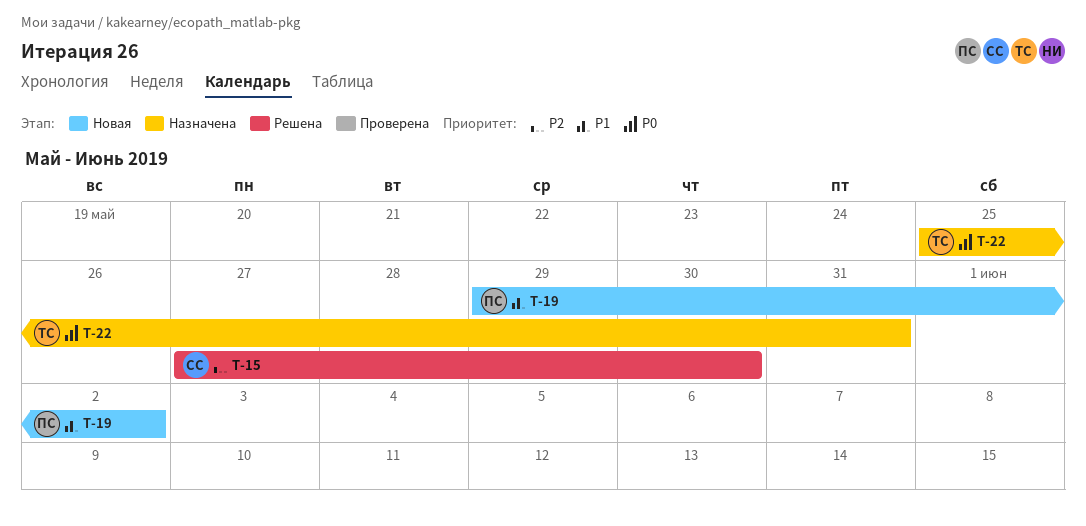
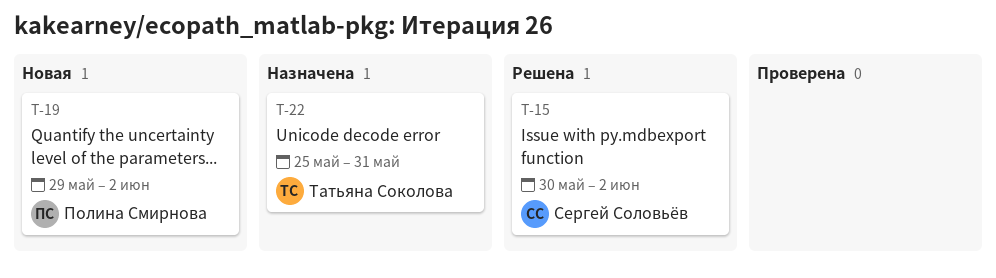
T-15, start: May 27 -> May 30
T-15, due: May 30 -> Jun 2

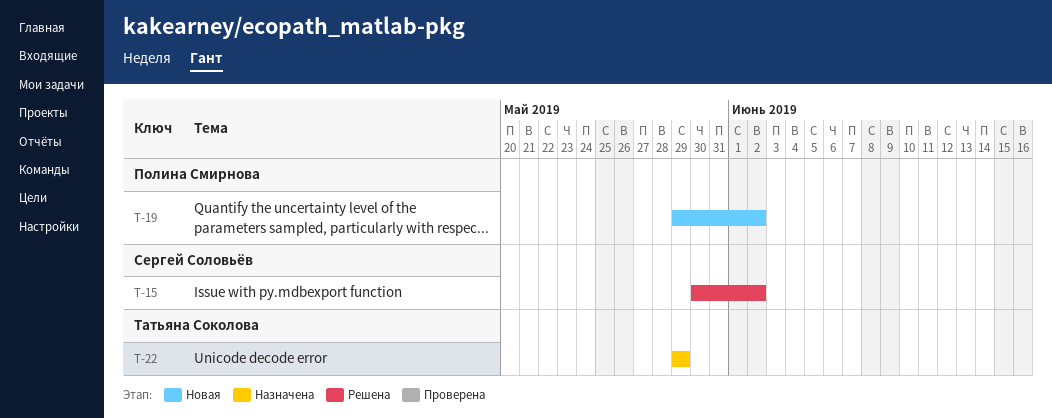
T-22, start: May 25 -> May 29
T-22, due: May 31 -> May 29

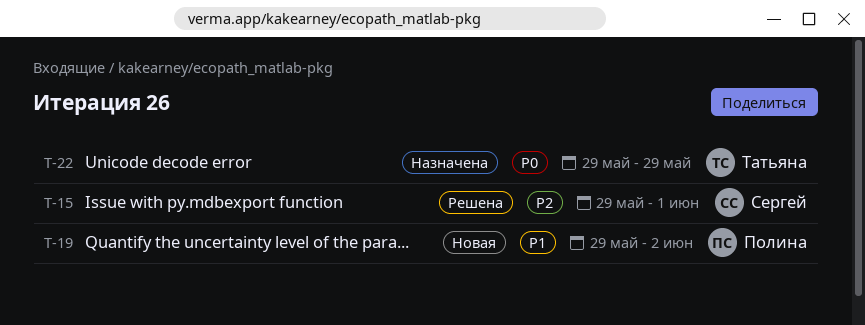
T-15, start: May 30 -> May 29
T-15, due: Jun 2 -> Jun 1

